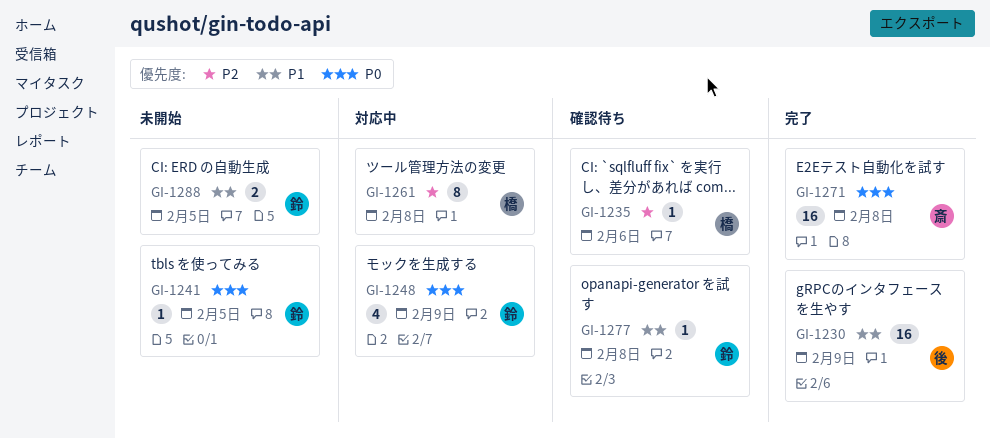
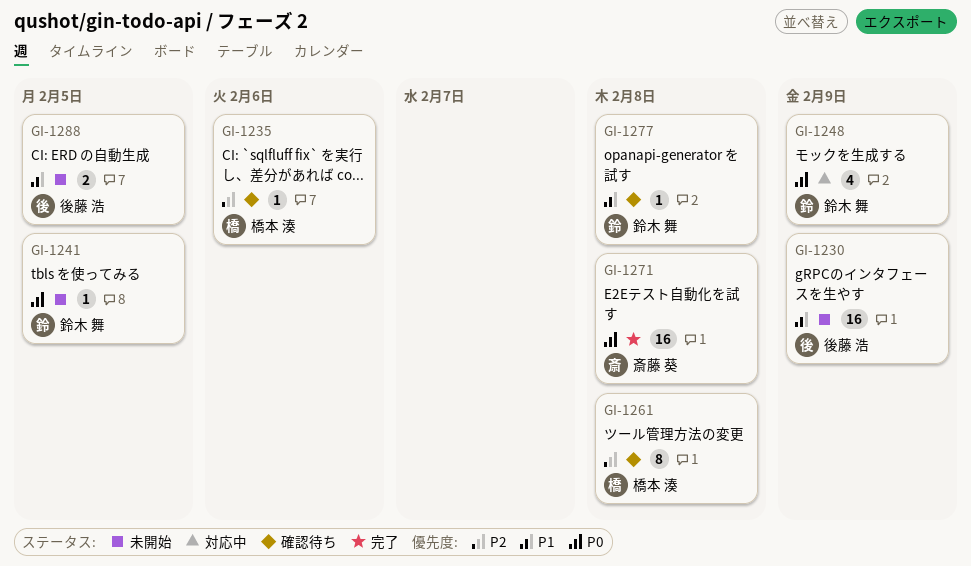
GI-1230, status: 完了 -> 未開始
GI-1261, status: 対応中 -> 確認待ち
GI-1288, owner: 鈴木 舞 -> 後藤 浩

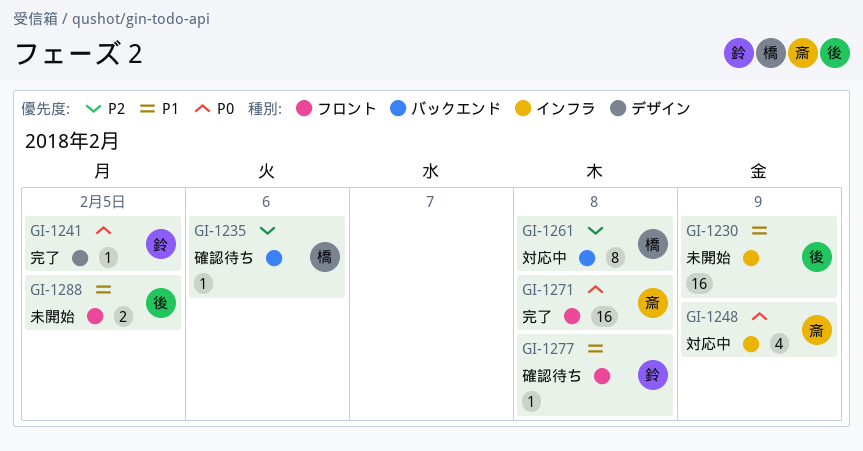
GI-1241, status: 未開始 -> 完了
GI-1248, owner: 鈴木 舞 -> 斎藤 葵
GI-1261, status: 確認待ち -> 対応中

